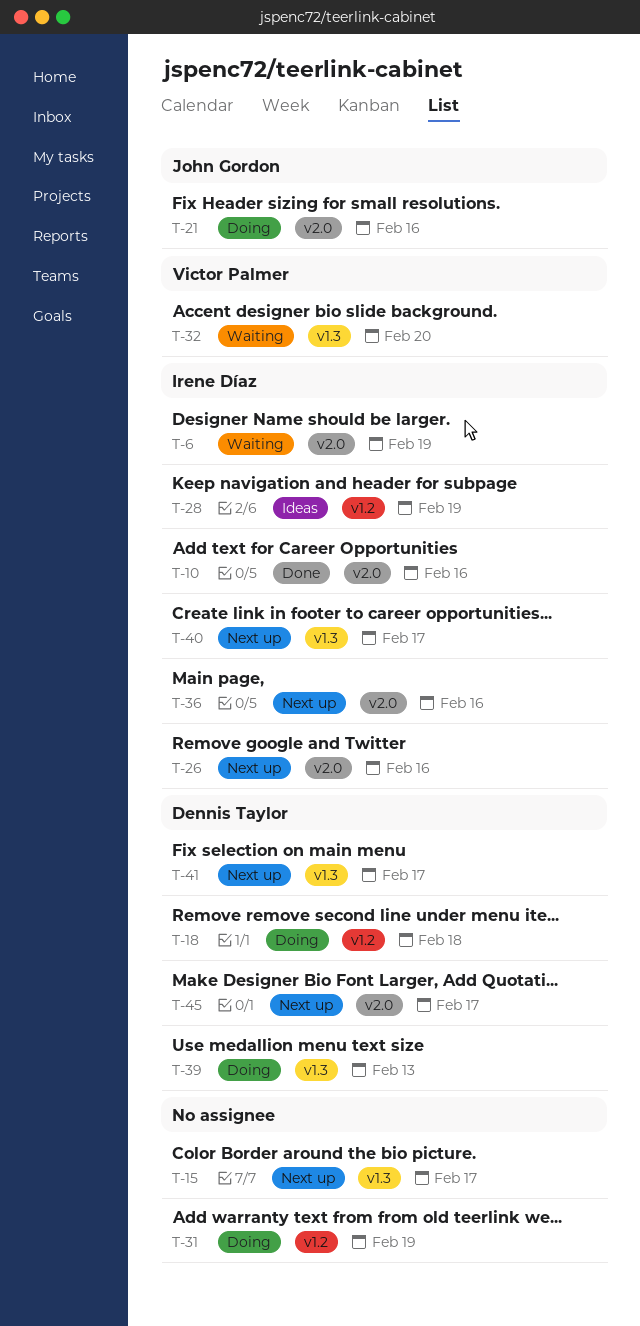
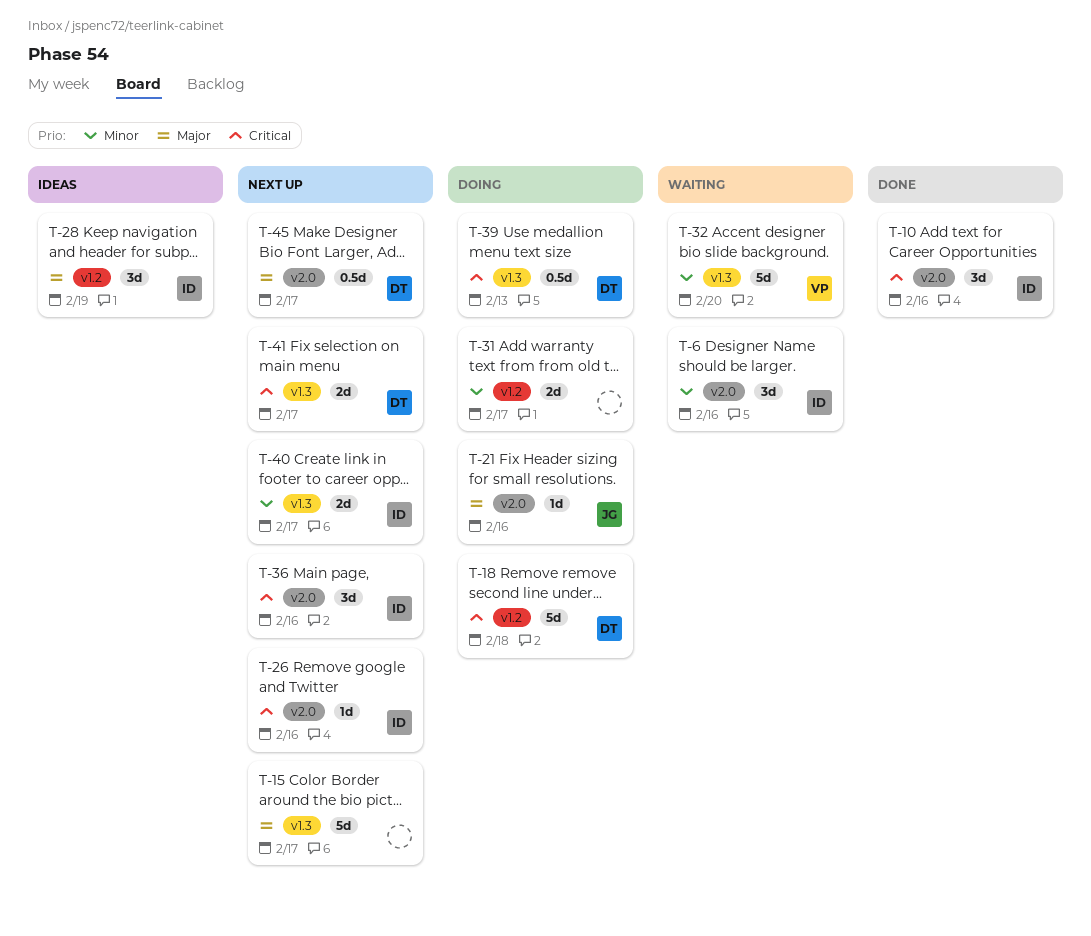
T-6, due: Feb 19 -> Feb 16
T-31, due: Feb 19 -> Feb 17

